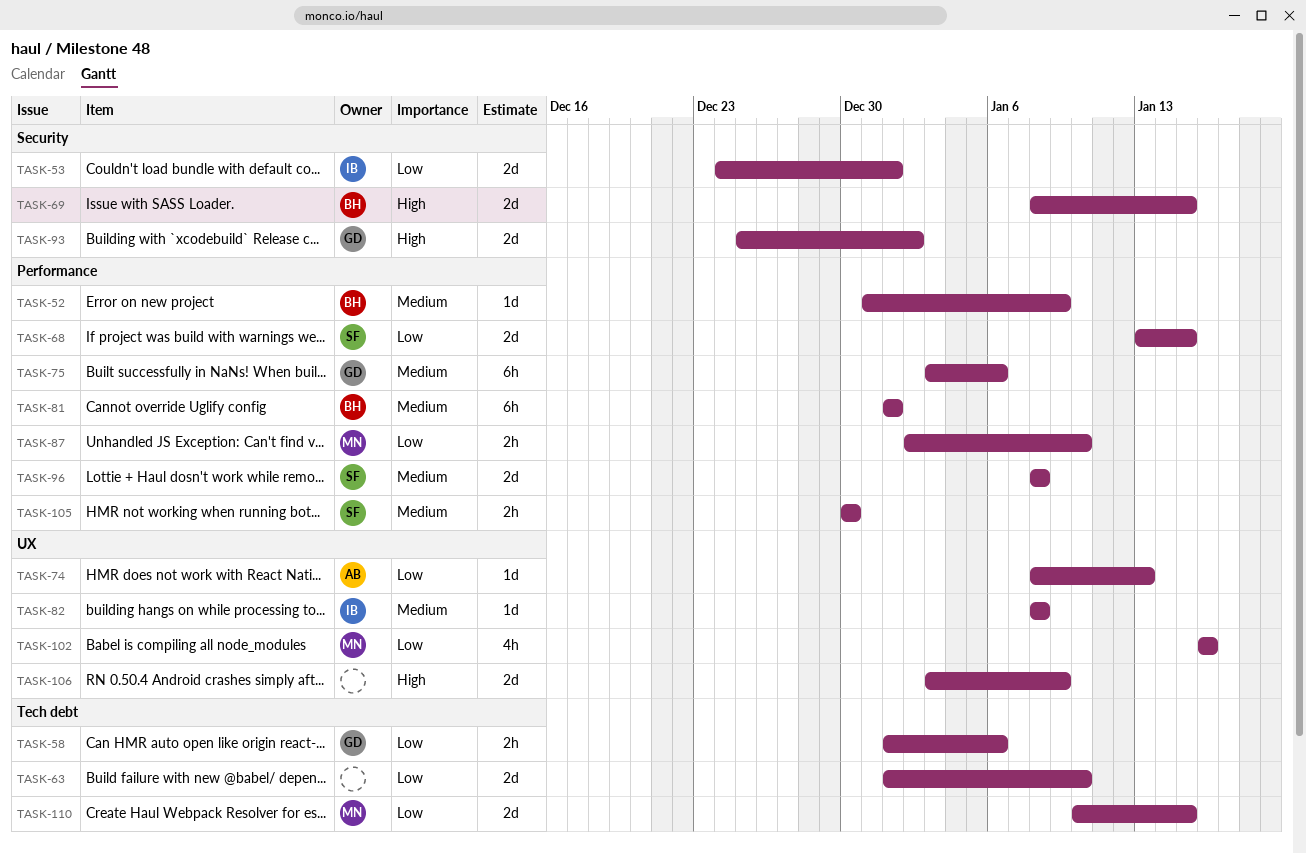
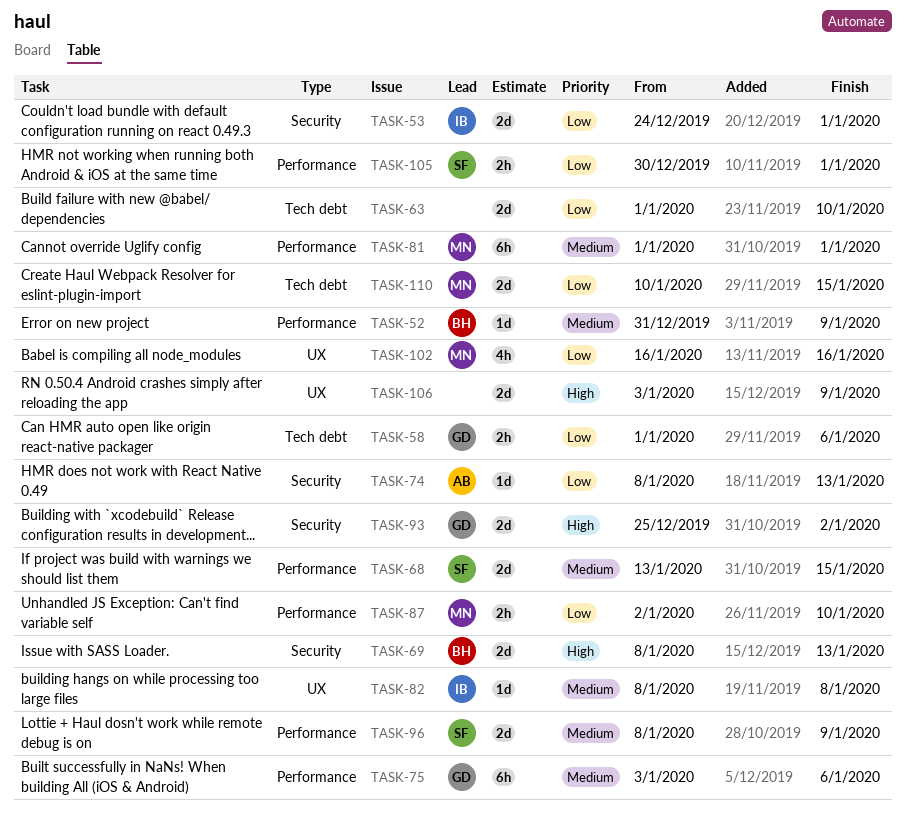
TASK-68, priority: Low -> Medium
TASK-69, due: Jan 15 -> Jan 13
TASK-74, label: UX -> Security
TASK-81, owner: BH -> MN
TASK-96, due: Jan 8 -> Jan 9
TASK-105, priority: Medium -> Low
TASK-105, due: Dec 30 -> Jan 1

